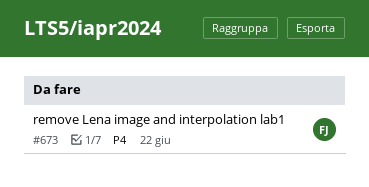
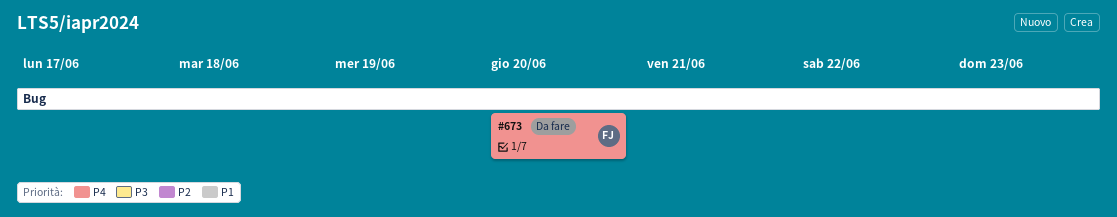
#673, due: Jun 22 -> Jun 20

